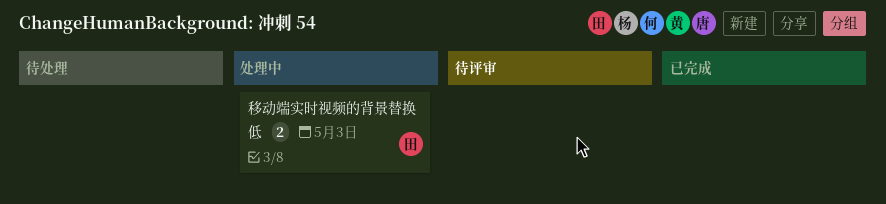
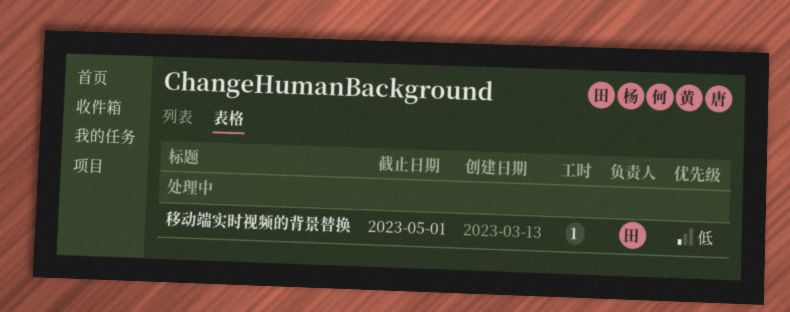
移动端实时视频的背景替换, estimate: 2 -> 1
移动端实时视频的背景替换, due: May 3 -> May 1

